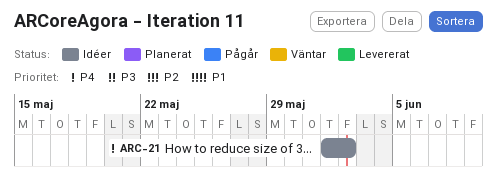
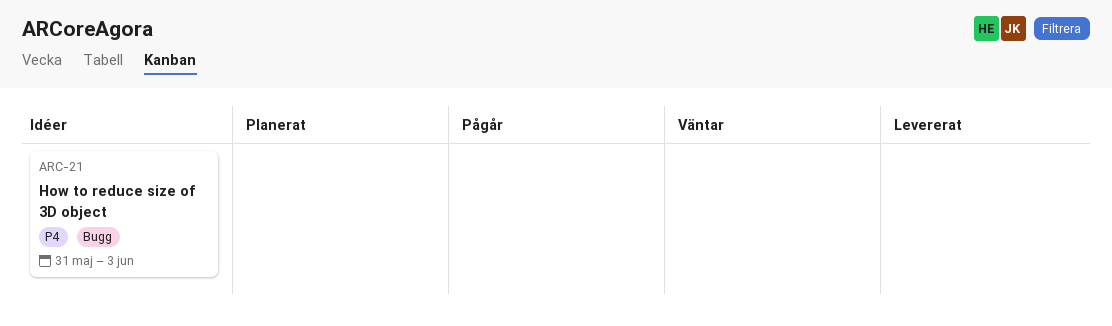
ARC-21, start: Jun 1 -> May 31
ARC-21, due: Jun 2 -> Jun 3

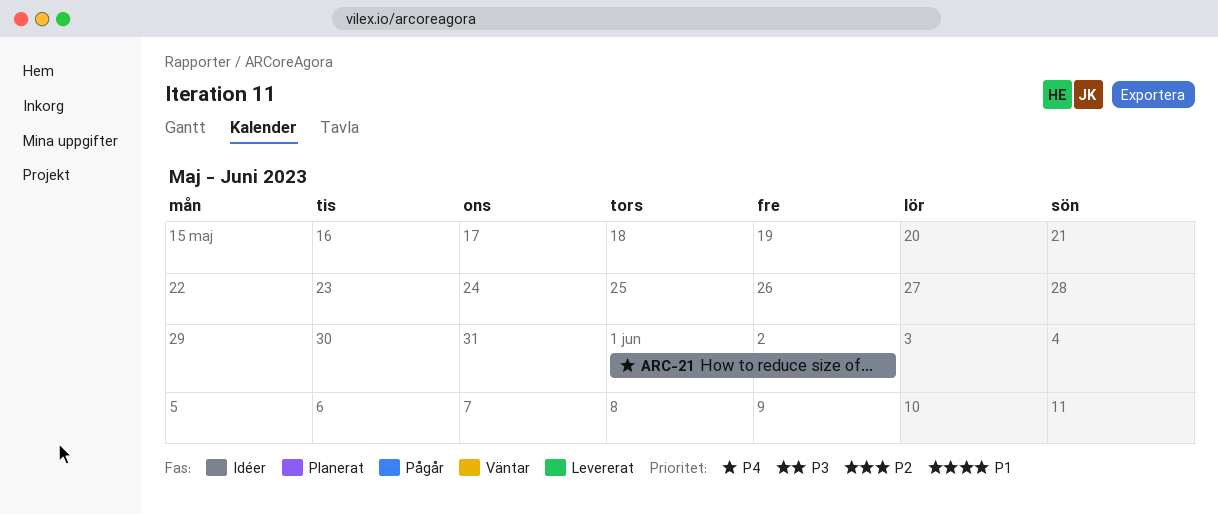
ARC-21, start: May 31 -> Jun 1
ARC-21, due: Jun 3 -> Jun 2

